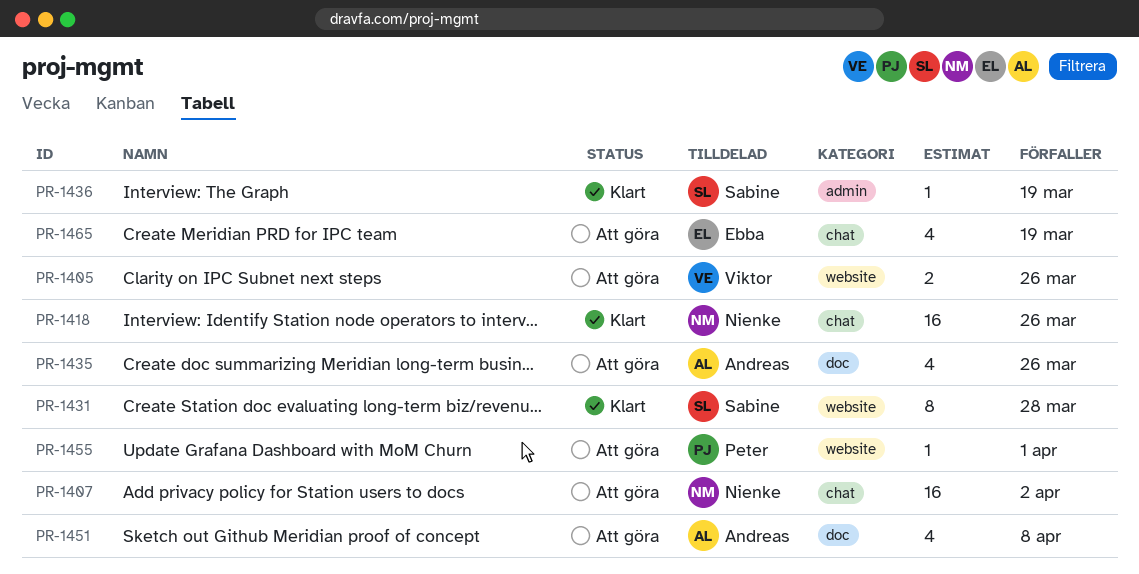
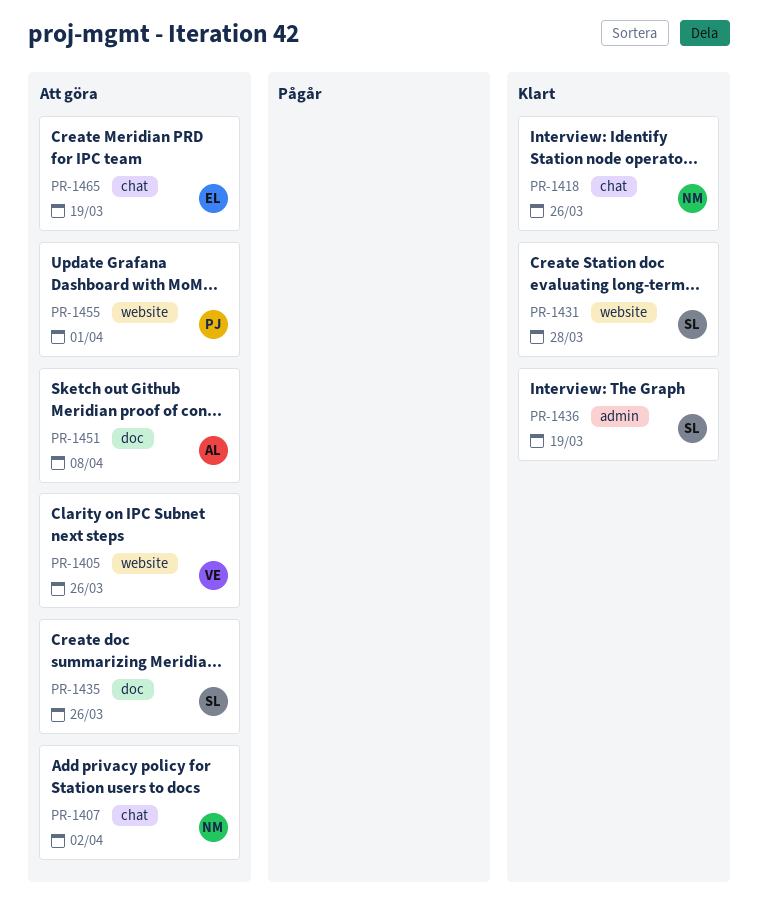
PR-1435, owner: Andreas -> Sabine

